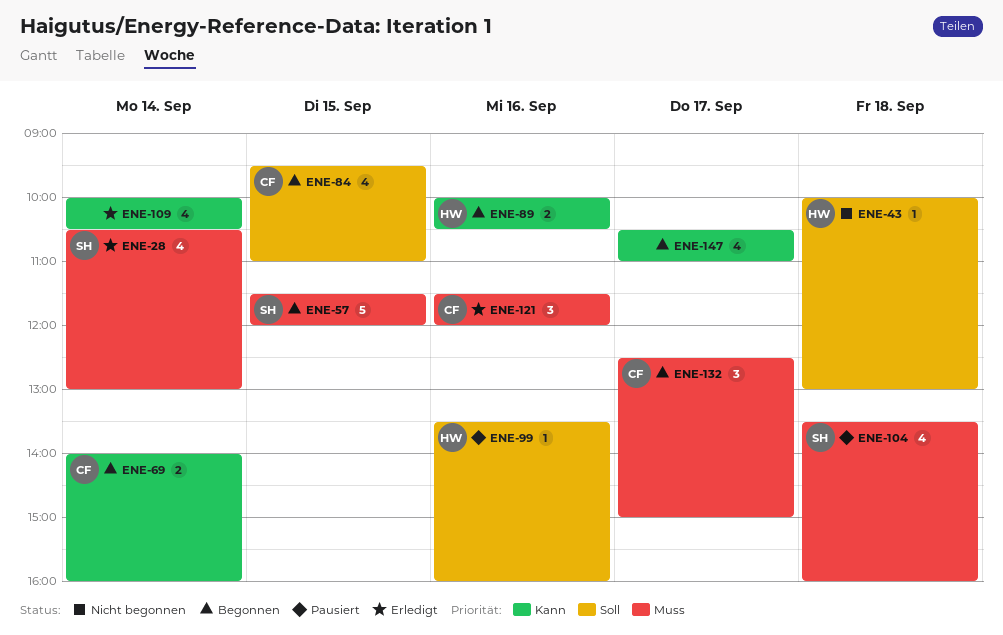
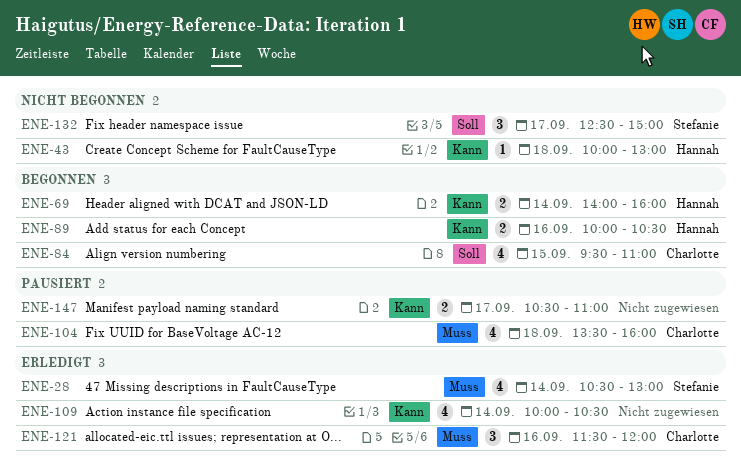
ENE-43, priority: Soll -> Kann
ENE-57: present -> none
ENE-69, owner: Charlotte -> Hannah
ENE-99: present -> none
ENE-104, owner: Stefanie -> Charlotte
ENE-132, status: Begonnen -> Nicht begonnen
ENE-132, owner: Charlotte -> Stefanie
ENE-132, priority: Muss -> Soll
ENE-147, status: Begonnen -> Pausiert
ENE-147, estimate: 4 -> 2

